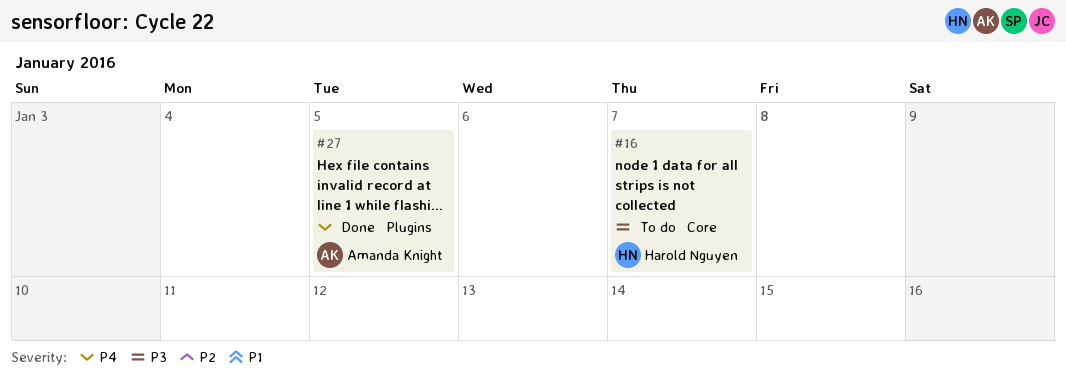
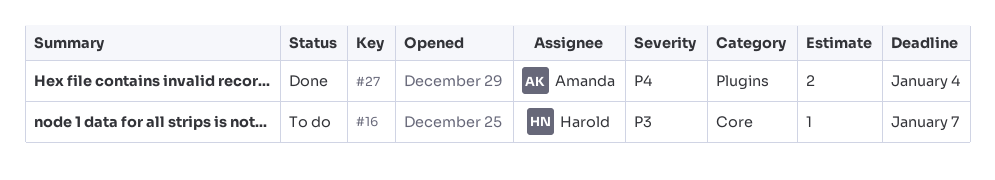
#27, due: Jan 5 -> Jan 4

